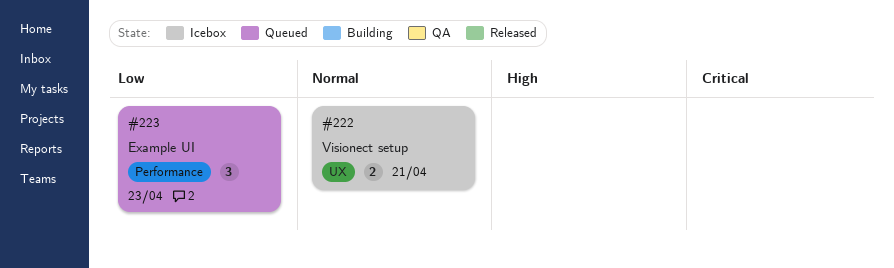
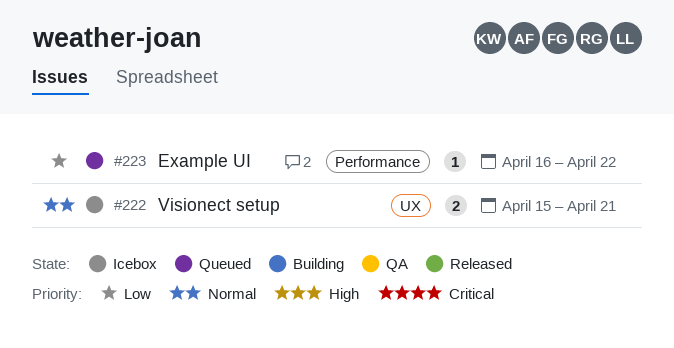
#223, estimate: 3 -> 1
#223, due: Apr 23 -> Apr 22

